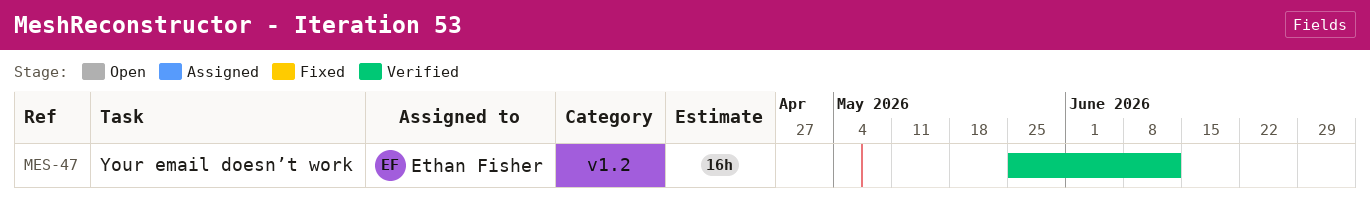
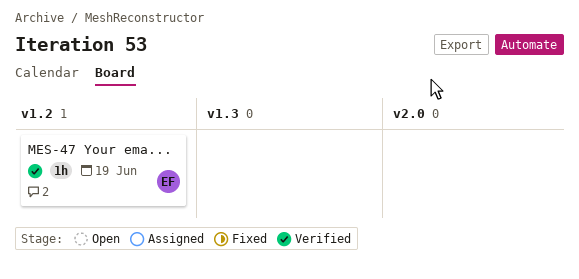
MES-47, estimate: 16h -> 1h
MES-47, due: Jun 12 -> Jun 19

